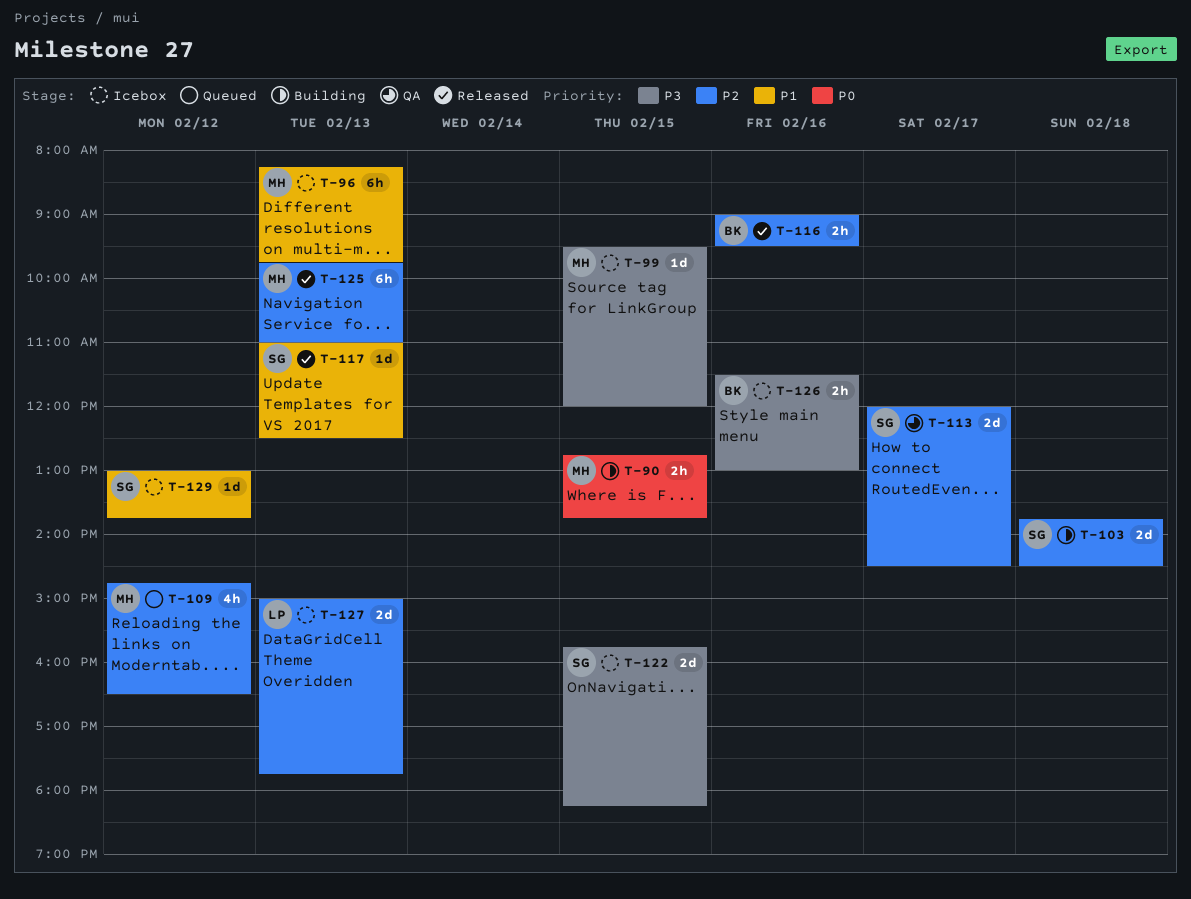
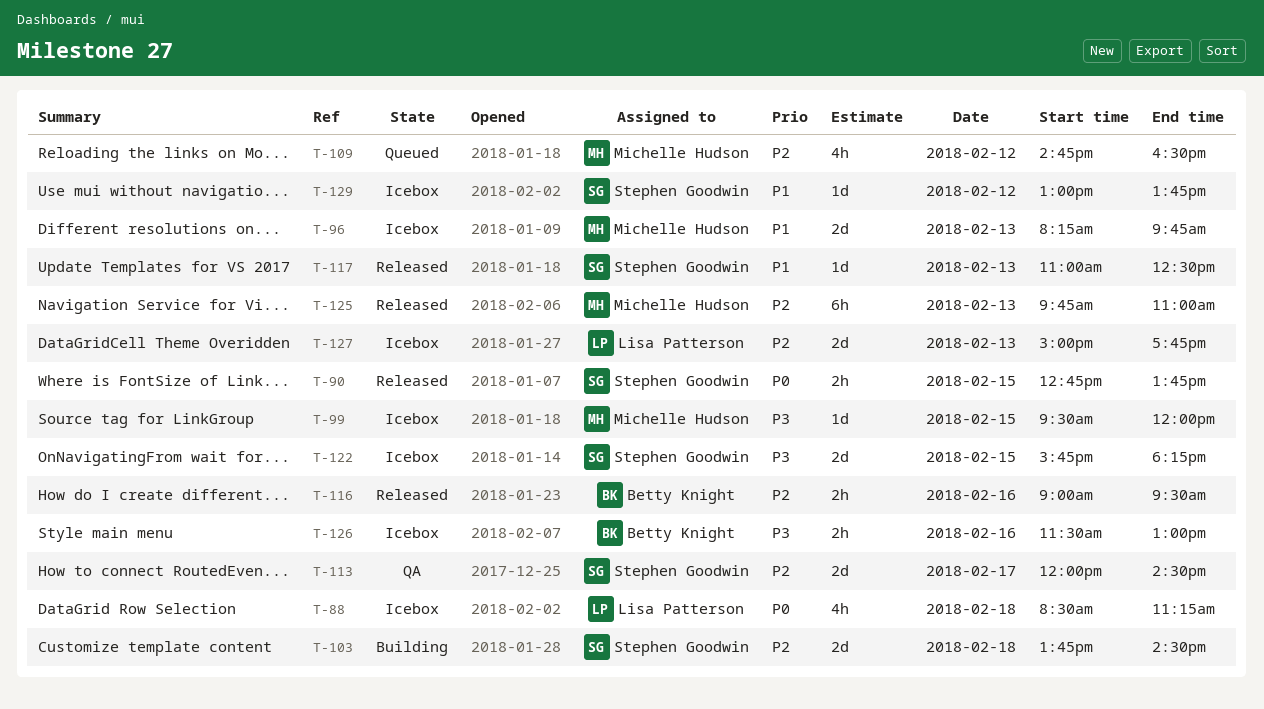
T-88: none -> present
T-90, status: Building -> Released
T-90, owner: Michelle Hudson -> Stephen Goodwin
T-96, estimate: 6h -> 2d

